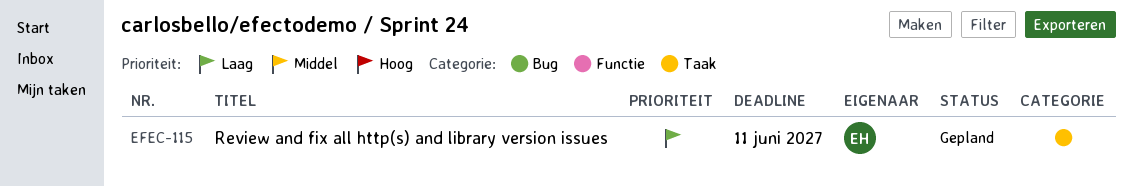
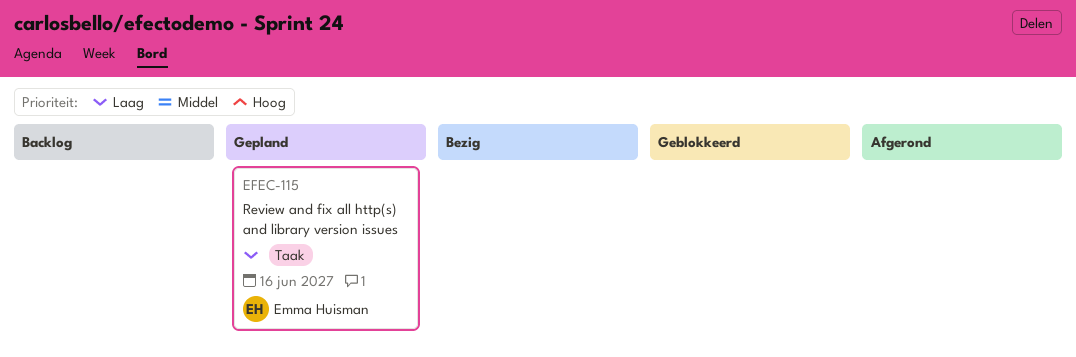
EFEC-115, due: Jun 11 -> Jun 16

